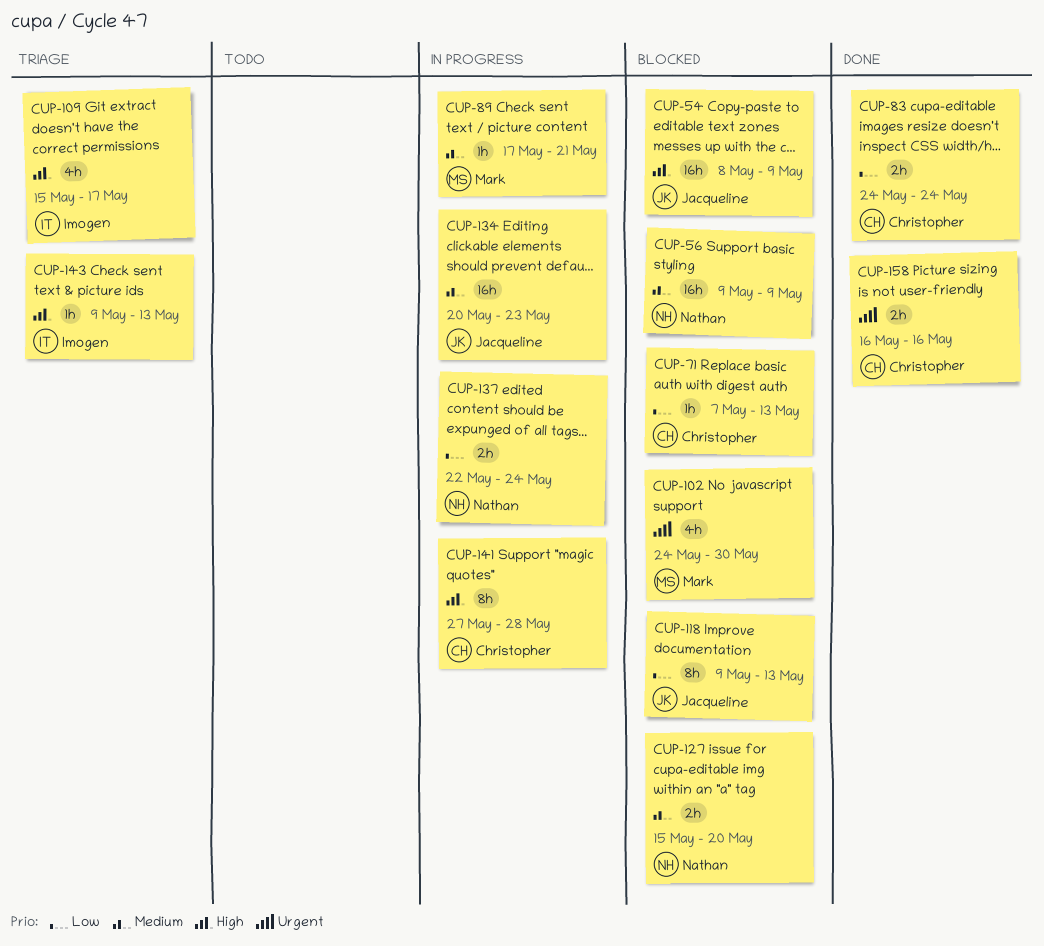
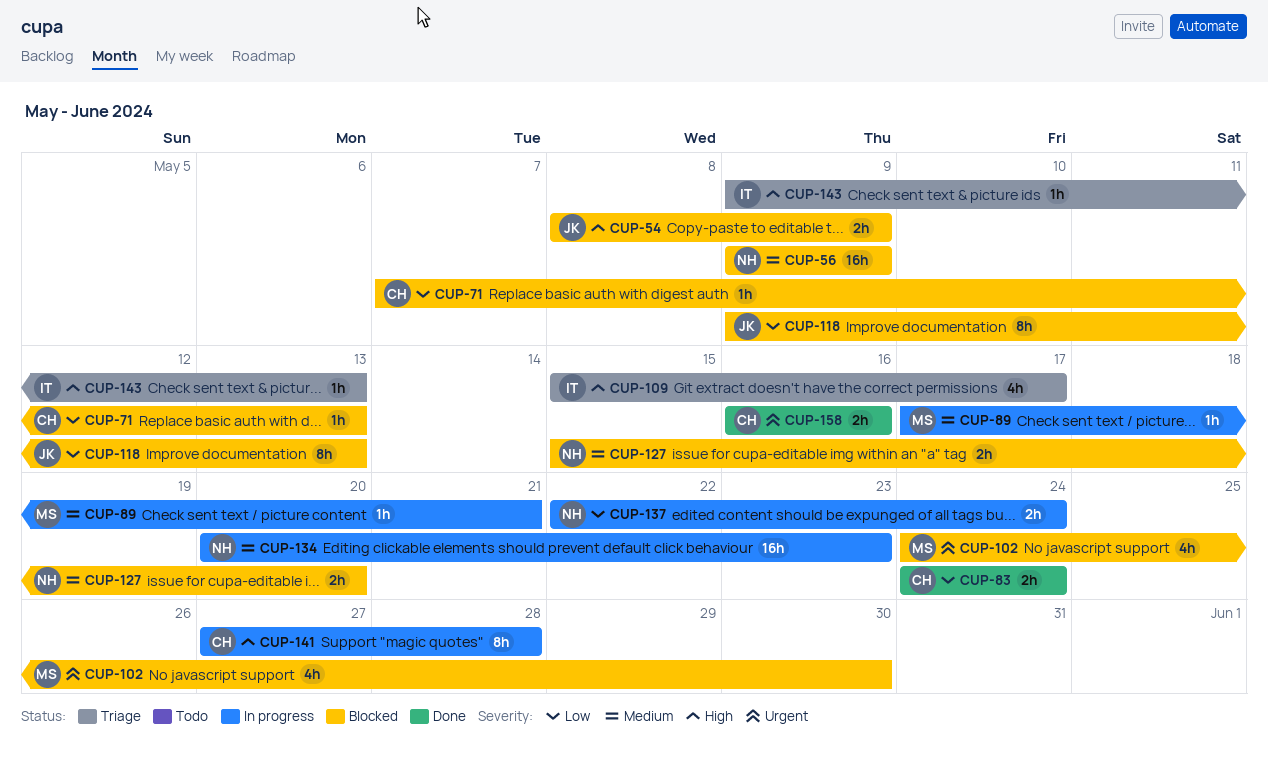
CUP-54, estimate: 16h -> 2h
CUP-134, owner: Jacqueline -> Nathan

